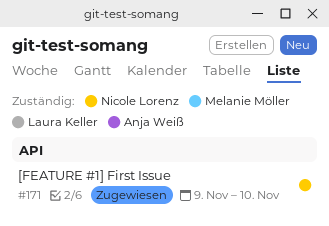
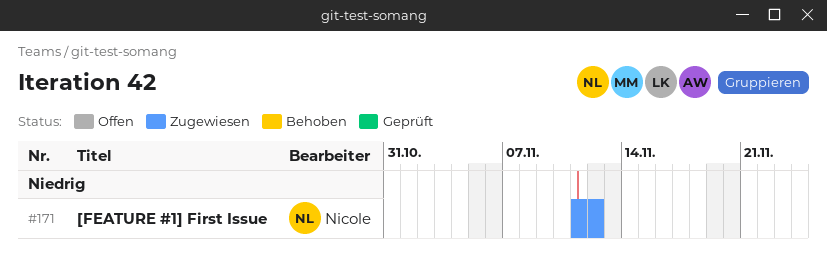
#171, start: Nov 9 -> Nov 11
#171, due: Nov 10 -> Nov 12

